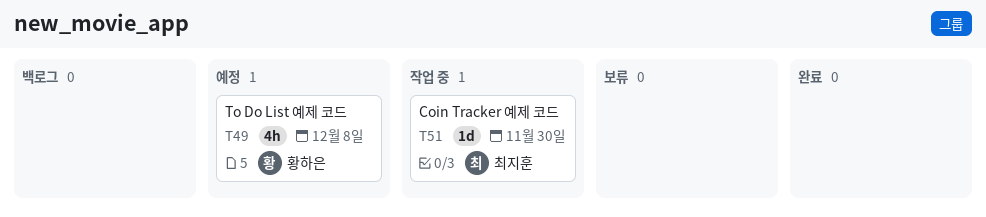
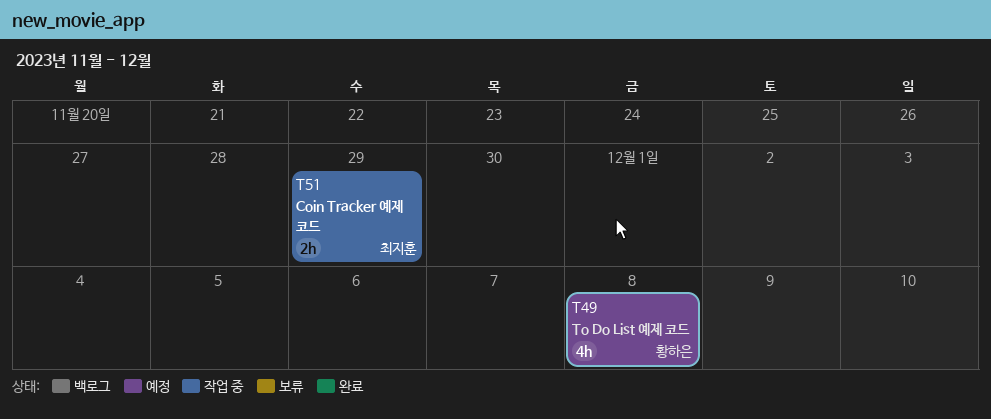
T51, estimate: 1d -> 2h
T51, due: Nov 30 -> Nov 29

